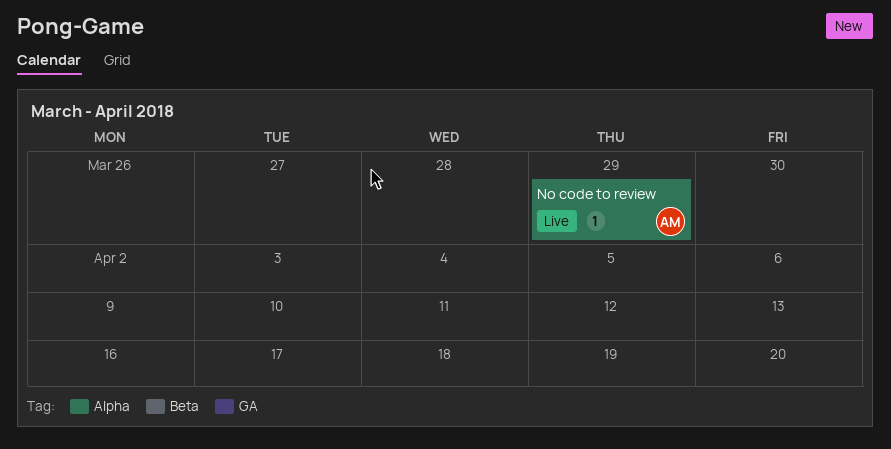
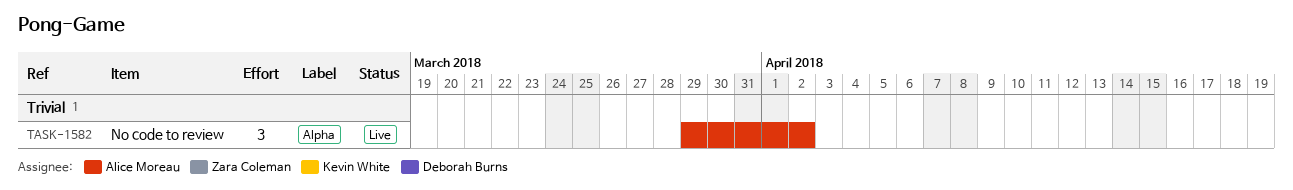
No code to review, estimate: 1 -> 3
No code to review, due: Mar 29 -> Apr 2

